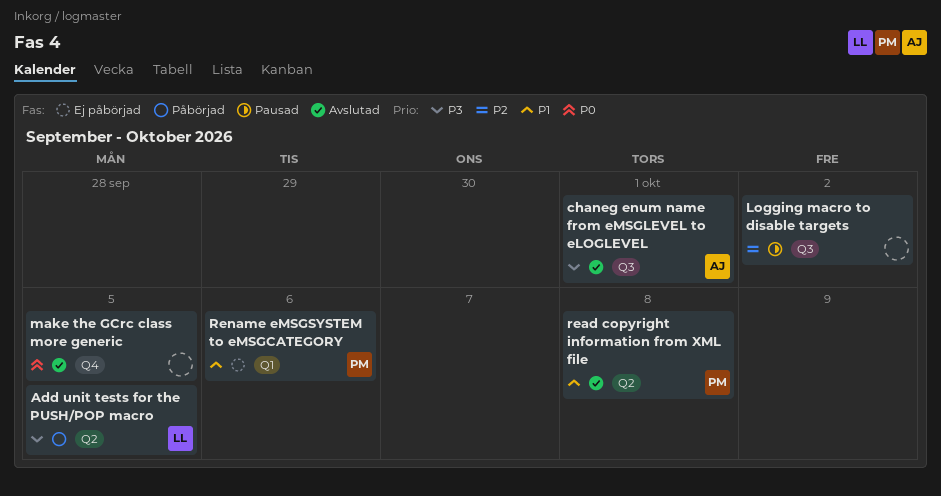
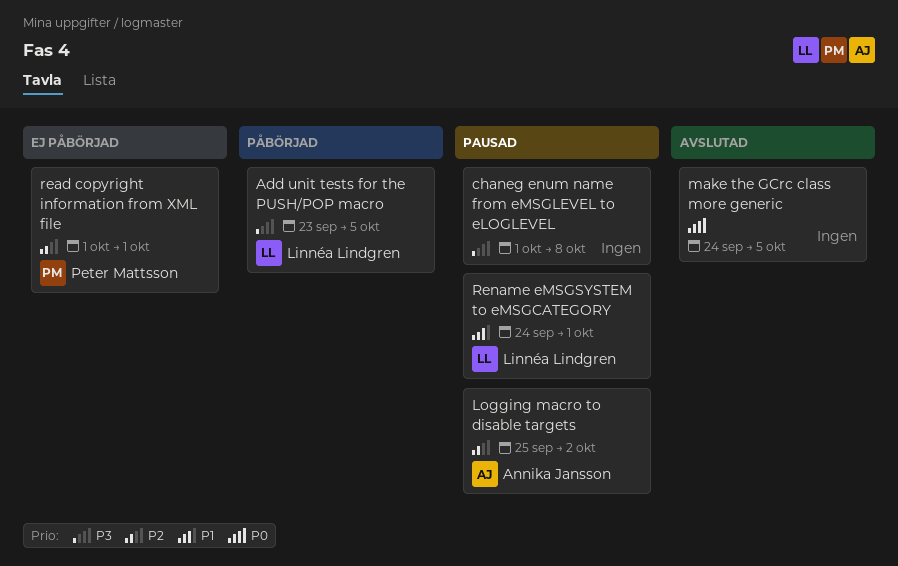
chaneg enum name from eMSGLEVEL to eLOGLEVEL, status: Avslutad -> Pausad
chaneg enum name from eMSGLEVEL to eLOGLEVEL, owner: Annika Jansson -> none
chaneg enum name from eMSGLEVEL to eLOGLEVEL, due: Oct 1 -> Oct 8
Logging macro to disable targets, owner: none -> Annika Jansson
read copyright information from XML file, status: Avslutad -> Ej påbörjad
read copyright information from XML file, priority: P1 -> P2
read copyright information from XML file, due: Oct 8 -> Oct 1
Rename eMSGSYSTEM to eMSGCATEGORY, status: Ej påbörjad -> Pausad
Rename eMSGSYSTEM to eMSGCATEGORY, owner: Peter Mattsson -> Linnéa Lindgren
Rename eMSGSYSTEM to eMSGCATEGORY, due: Oct 6 -> Oct 1

